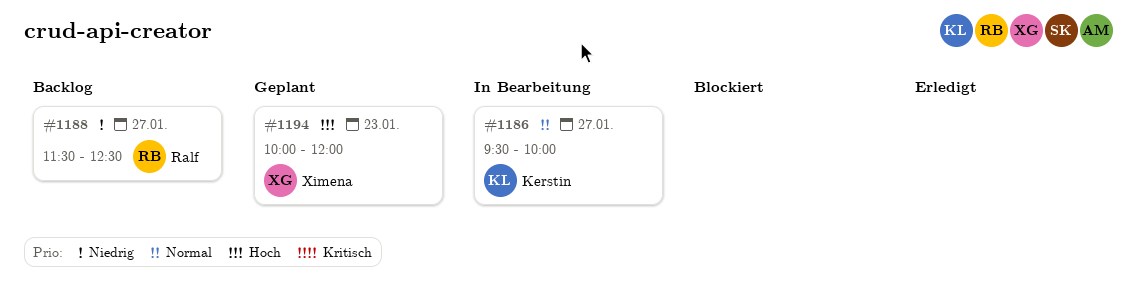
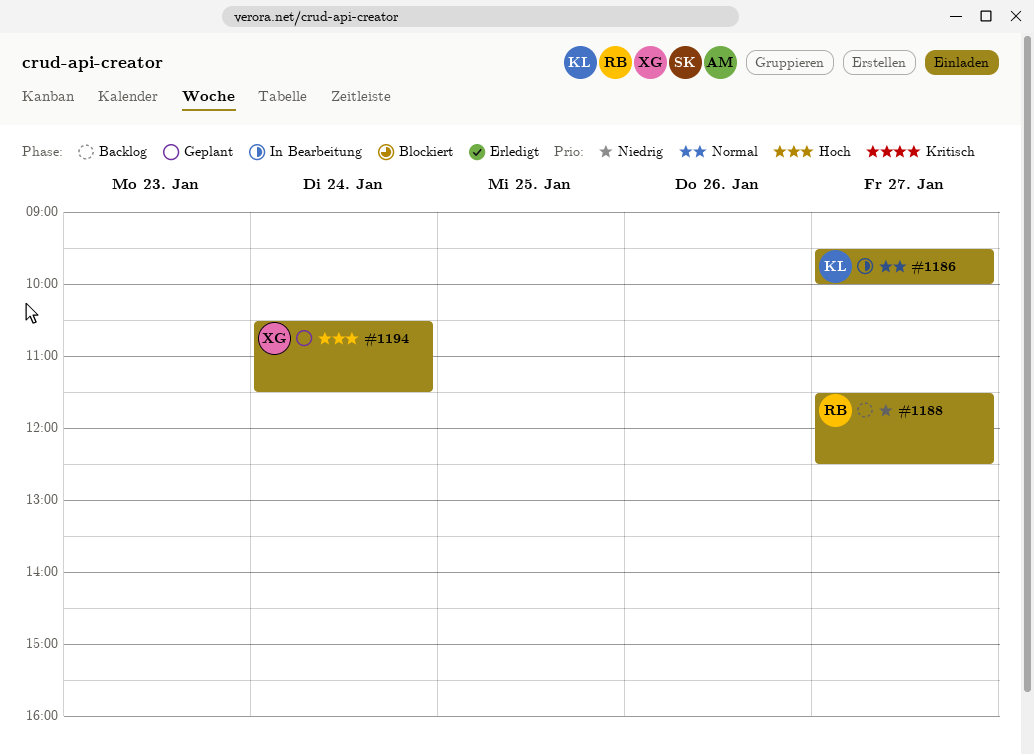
#1194, day: Jan 23 -> Jan 24
#1194, begins: 10:00 -> 10:30
#1194, ends: 12:00 -> 11:30

